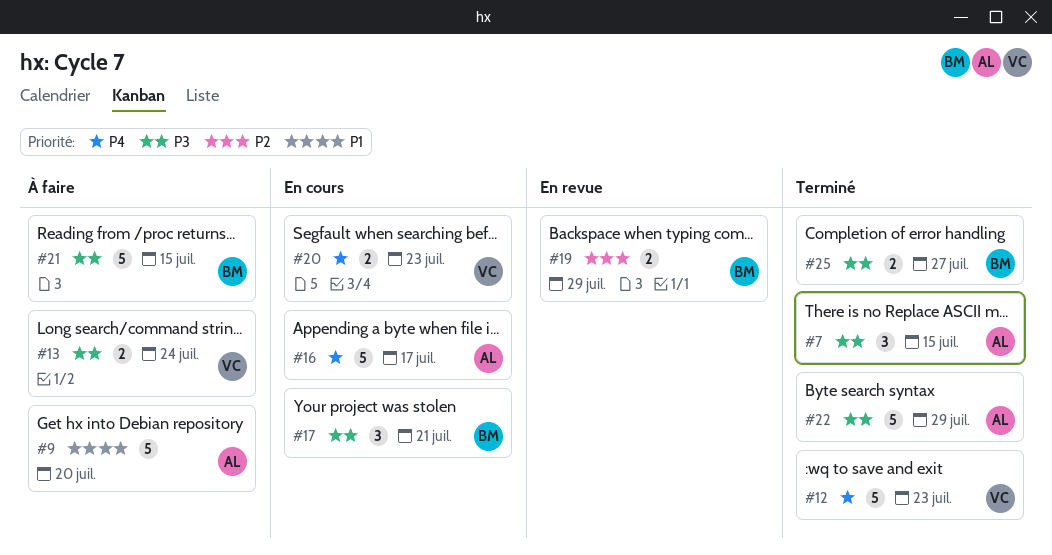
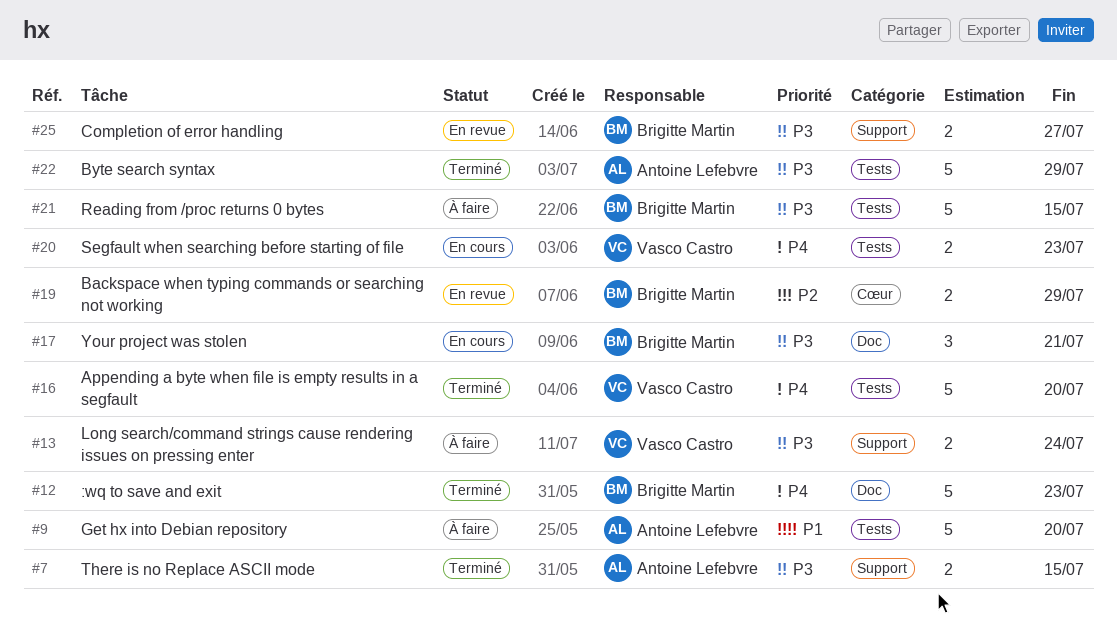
#7, estimate: 3 -> 2
#12, owner: Vasco Castro -> Brigitte Martin
#16, status: En cours -> Terminé
#16, owner: Antoine Lefebvre -> Vasco Castro
#16, due: Jul 17 -> Jul 20
#25, status: Terminé -> En revue

